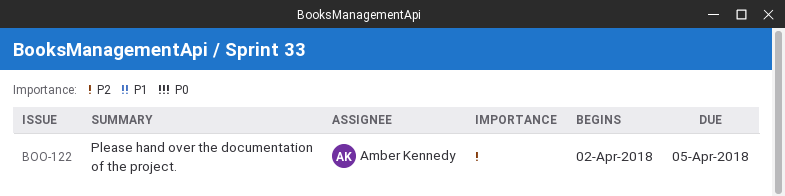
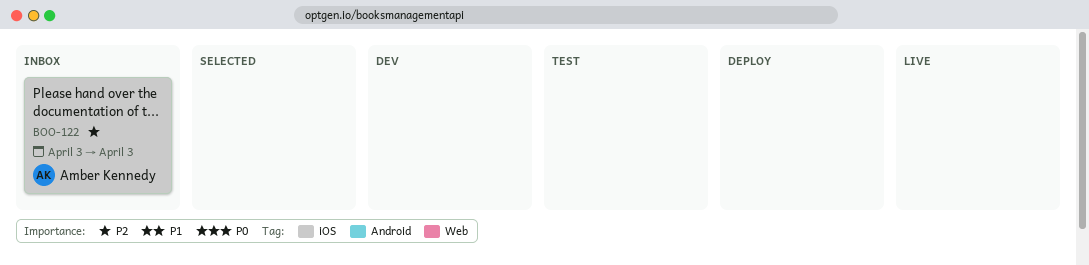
BOO-122, start: Apr 2 -> Apr 3
BOO-122, due: Apr 5 -> Apr 3

